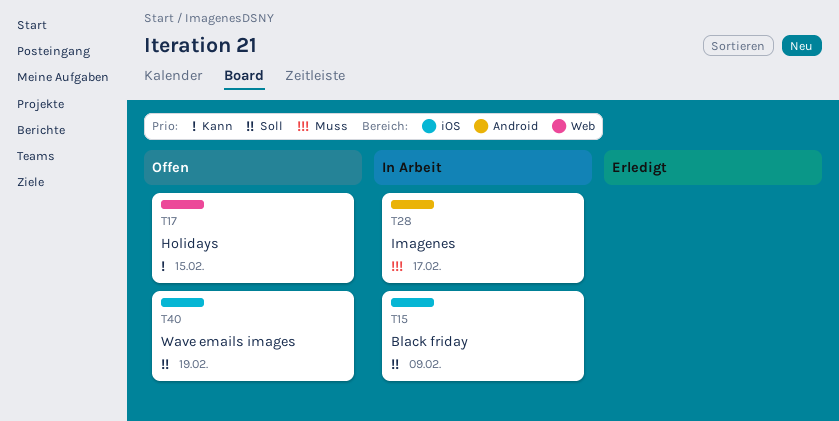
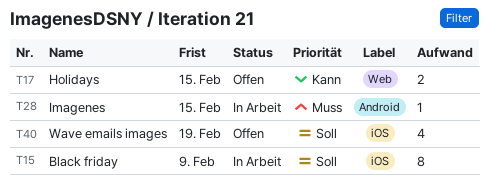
T28, due: Feb 17 -> Feb 15

